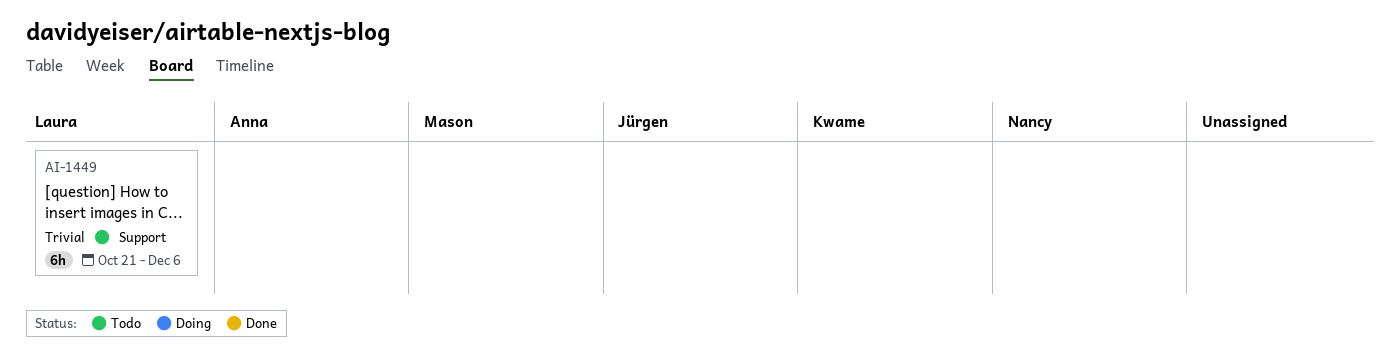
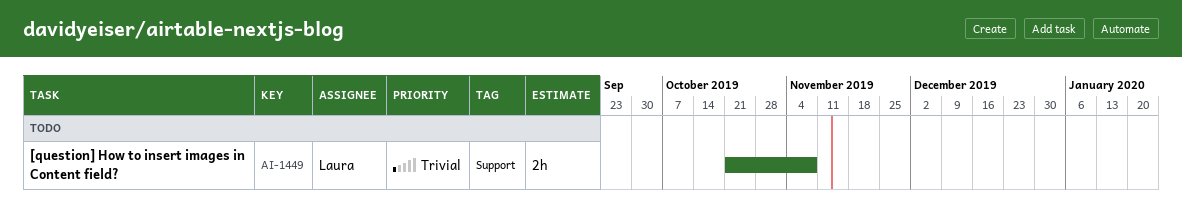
AI-1449, estimate: 6h -> 2h
AI-1449, due: Dec 6 -> Nov 8

